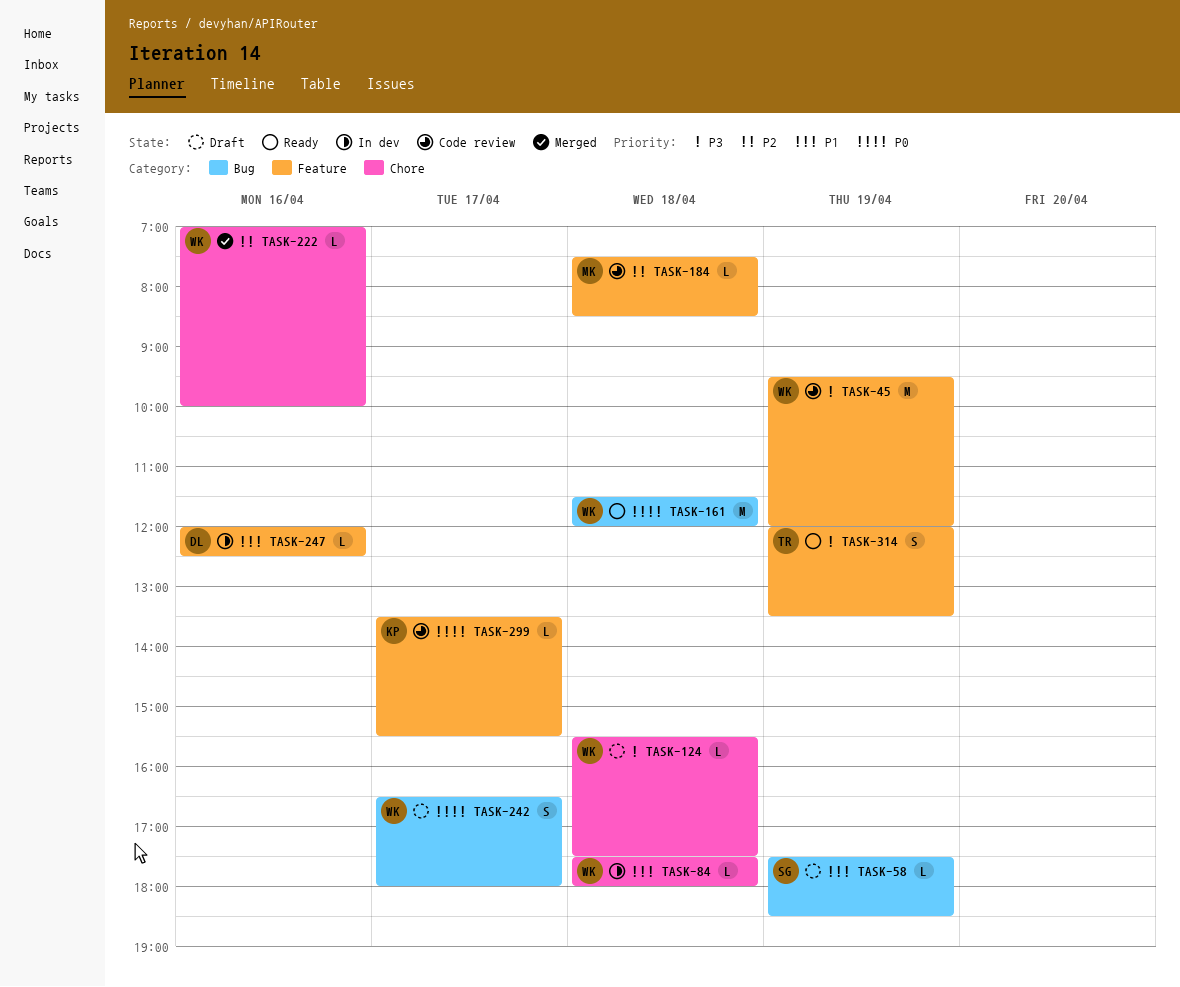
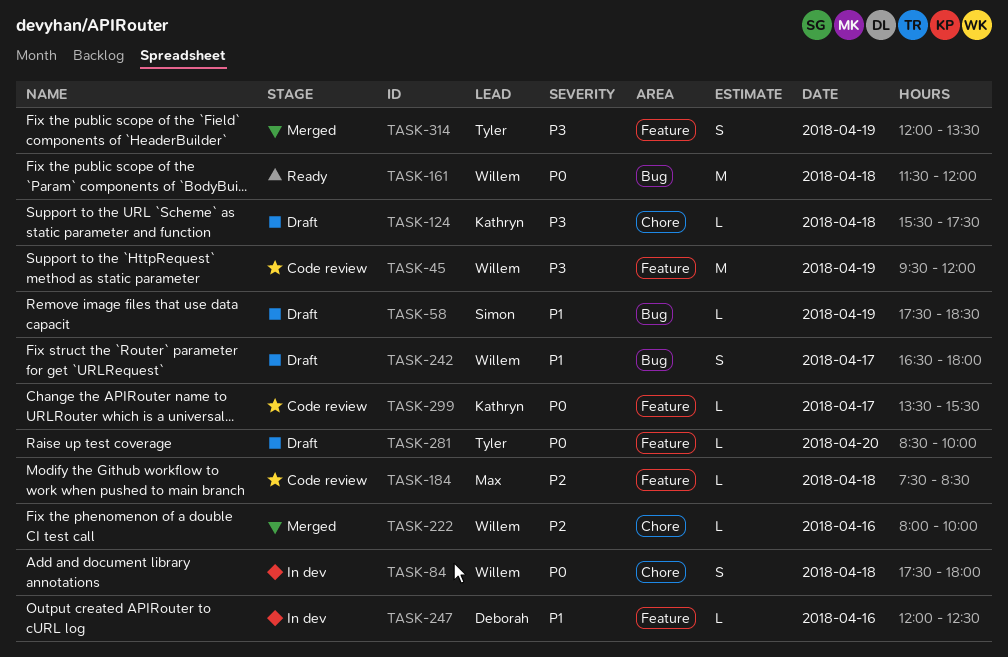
TASK-84, priority: P1 -> P0
TASK-84, estimate: L -> S
TASK-124, owner: Willem -> Kathryn
TASK-222, begins: 07:00 -> 08:00
TASK-242, priority: P0 -> P1
TASK-281: none -> present
TASK-314, status: Ready -> Merged

